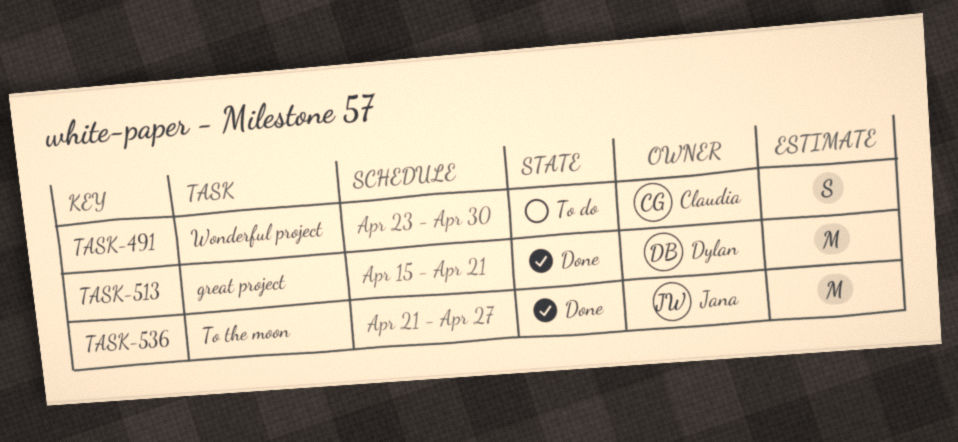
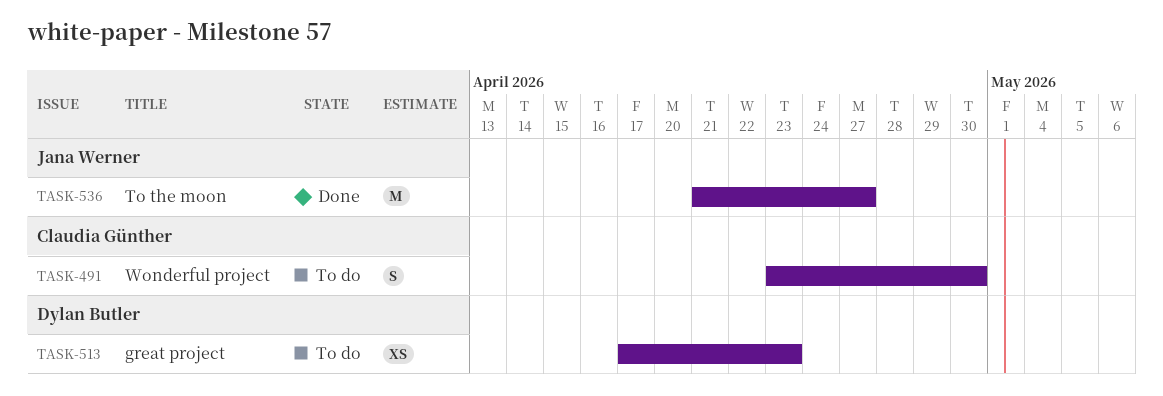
TASK-513, status: Done -> To do
TASK-513, estimate: M -> XS
TASK-513, start: Apr 15 -> Apr 17
TASK-513, due: Apr 21 -> Apr 23

